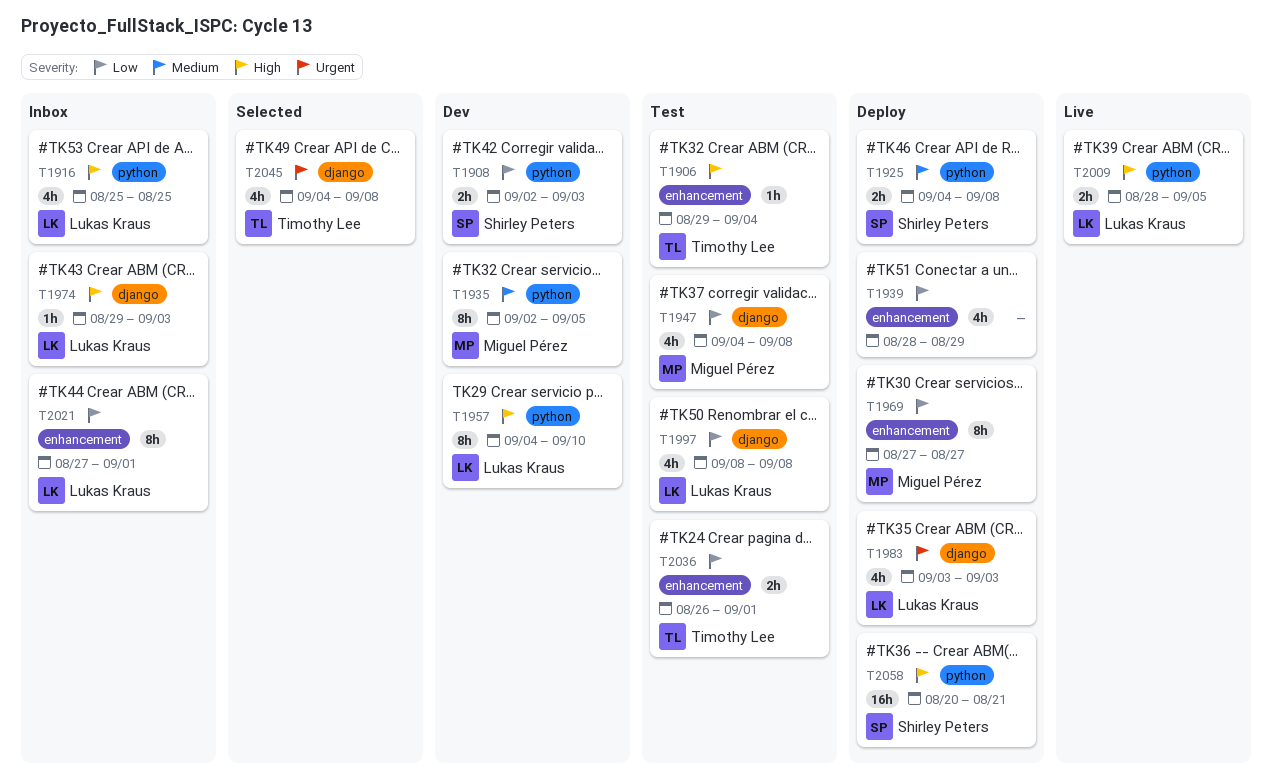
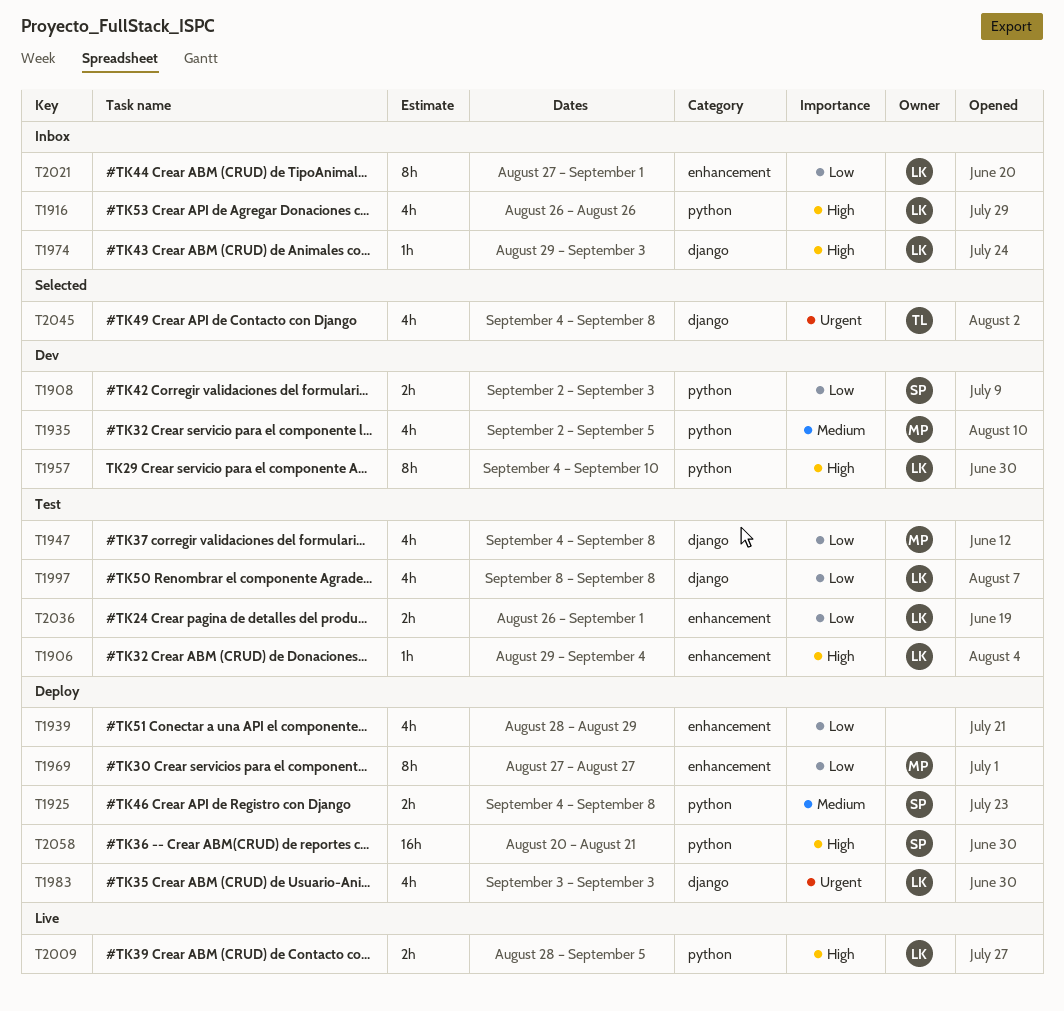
T1906, owner: Timothy Lee -> Lukas Kraus
T1916, start: Aug 25 -> Aug 26
T1916, due: Aug 25 -> Aug 26
T1935, estimate: 8h -> 4h
T2036, owner: Timothy Lee -> Lukas Kraus

